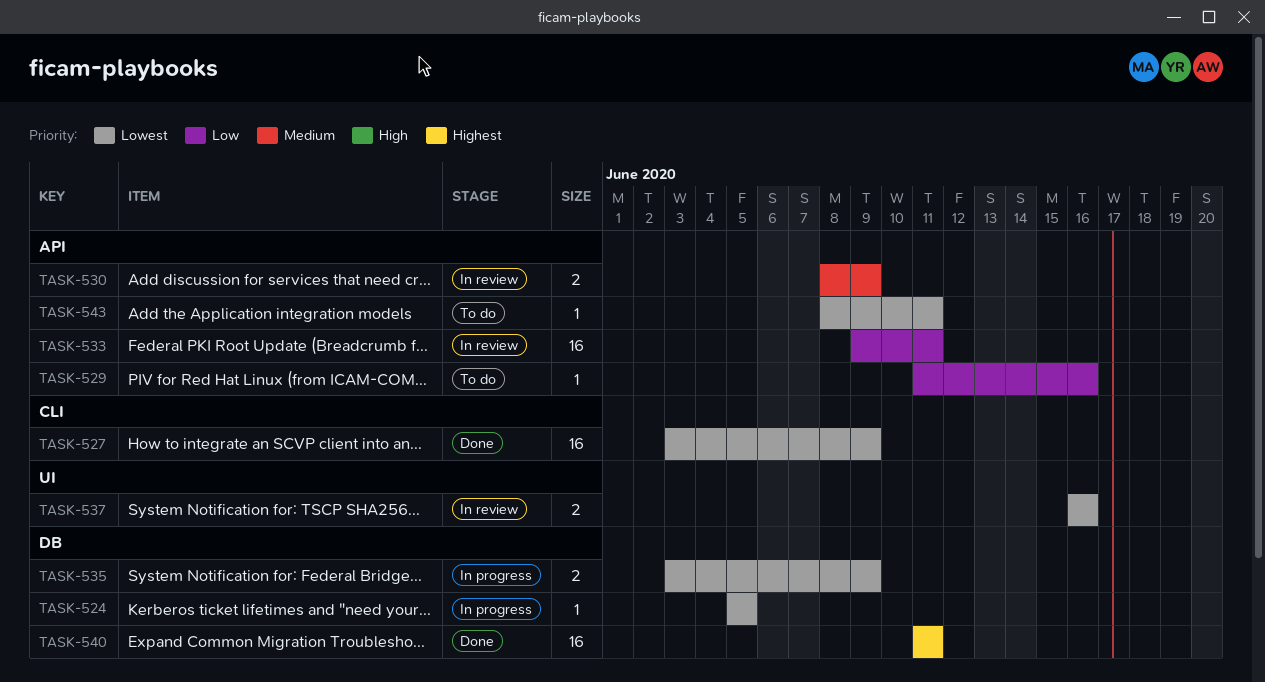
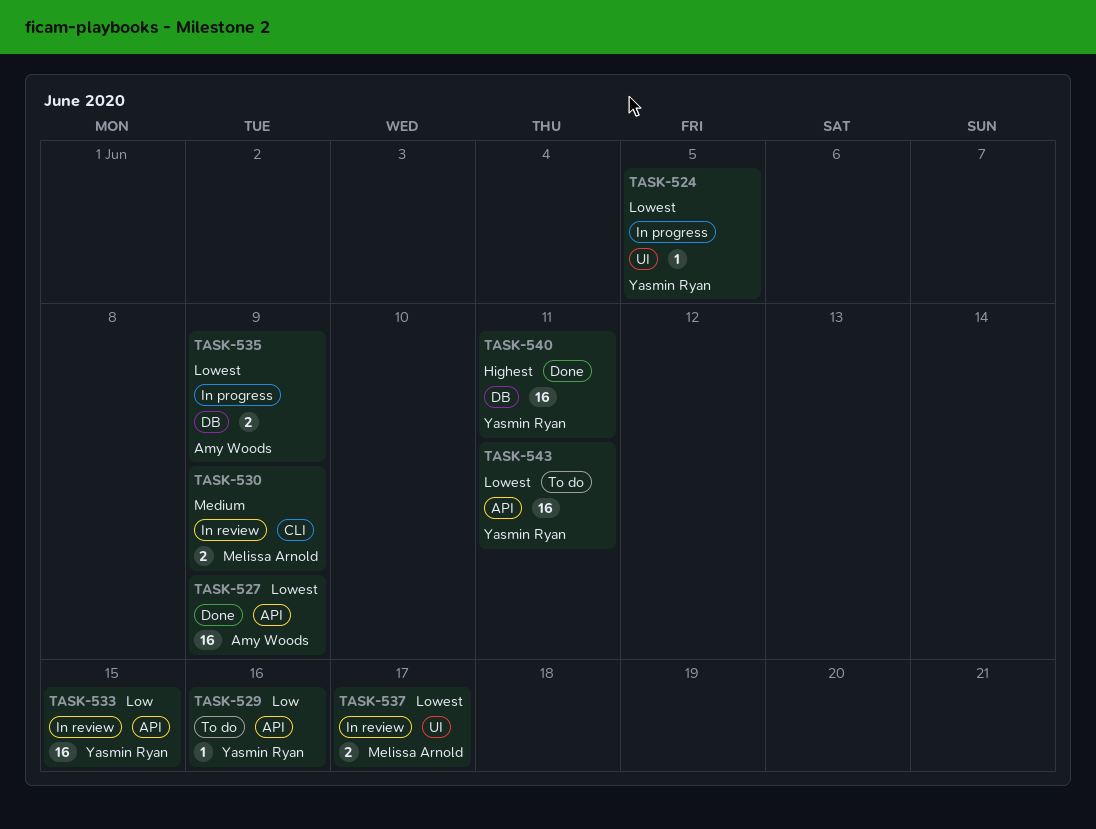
TASK-524, label: DB -> UI
TASK-527, label: CLI -> API
TASK-530, label: API -> CLI
TASK-533, due: Jun 11 -> Jun 15
TASK-537, due: Jun 16 -> Jun 17
TASK-543, estimate: 1 -> 16

